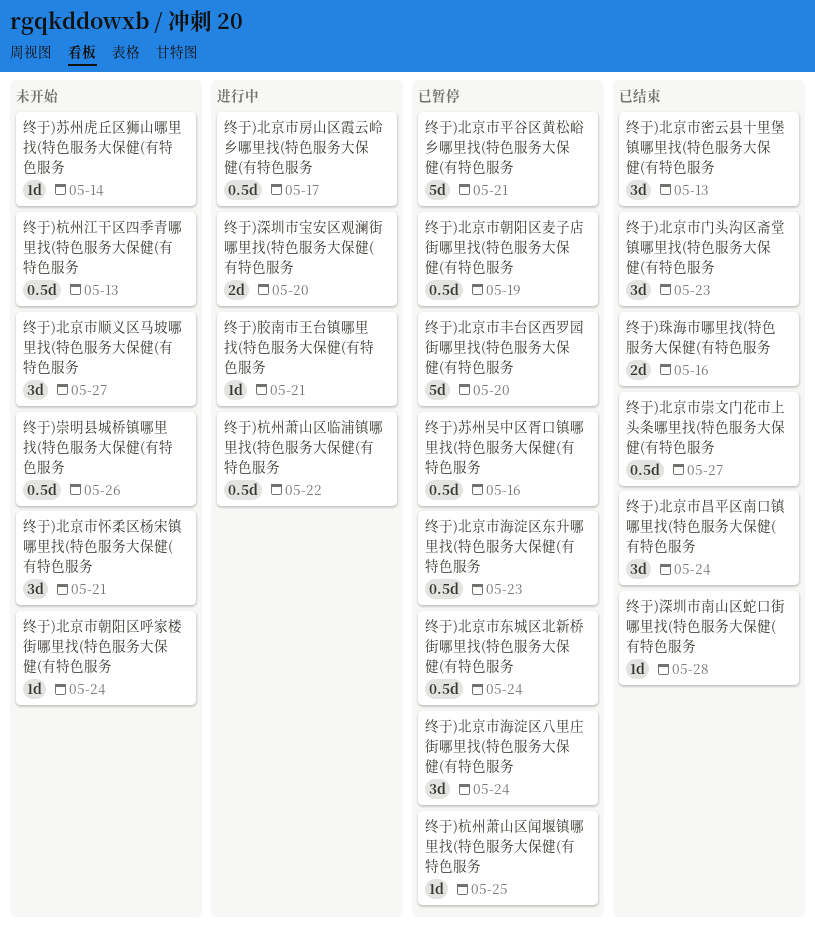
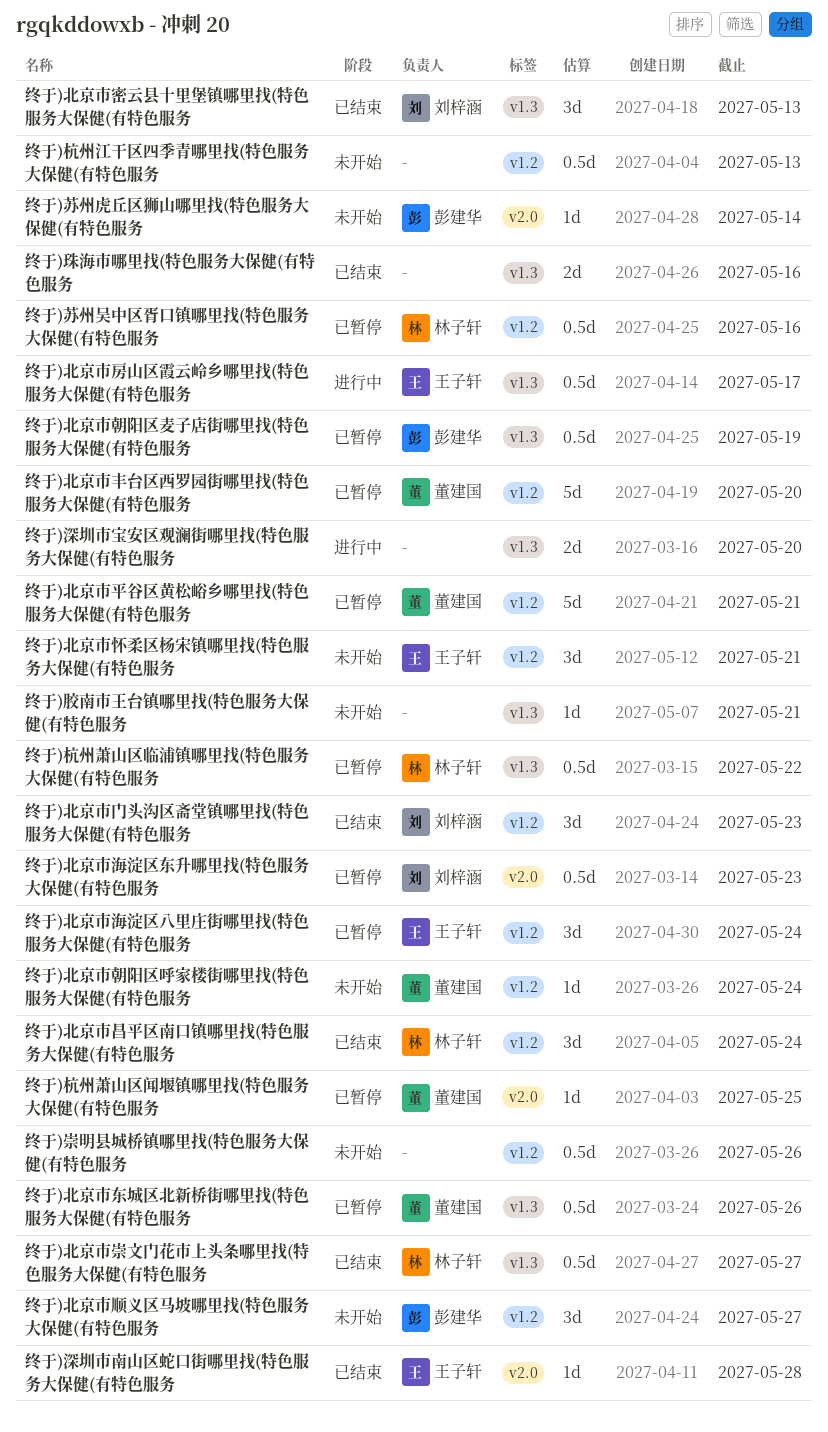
终于)北京市东城区北新桥街哪里找(特色服务大保健(有特色服务, due: May 24 -> May 26
终于)杭州萧山区临浦镇哪里找(特色服务大保健(有特色服务, status: 进行中 -> 已暂停
终于)胶南市王台镇哪里找(特色服务大保健(有特色服务, status: 进行中 -> 未开始

